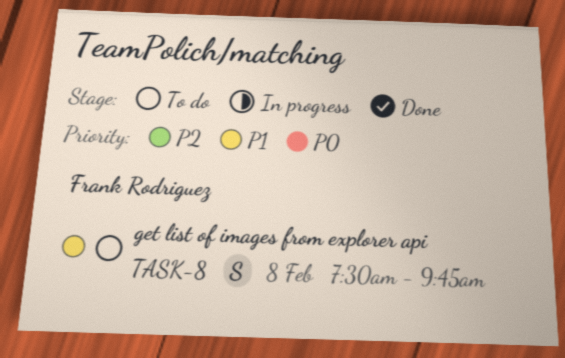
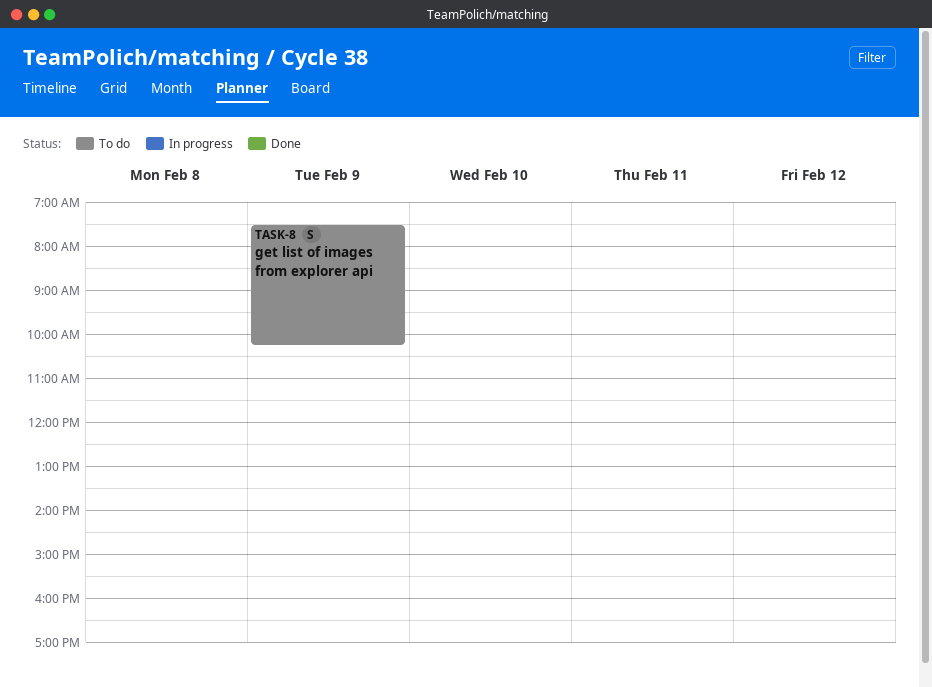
TASK-8, day: Feb 8 -> Feb 9
TASK-8, ends: 09:45 -> 10:15

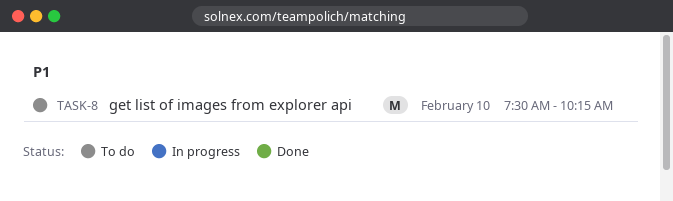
TASK-8, estimate: S -> M
TASK-8, day: Feb 9 -> Feb 10

